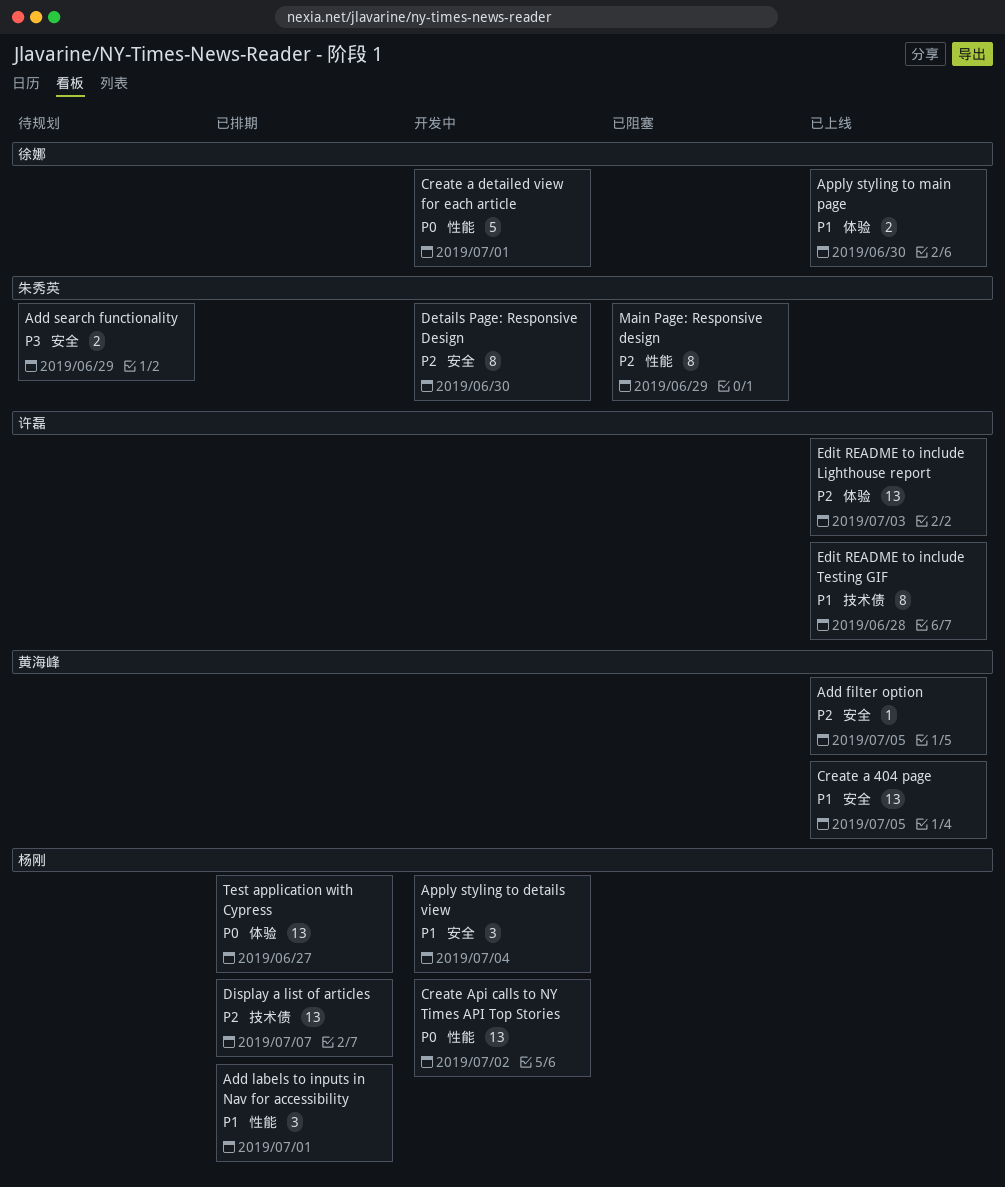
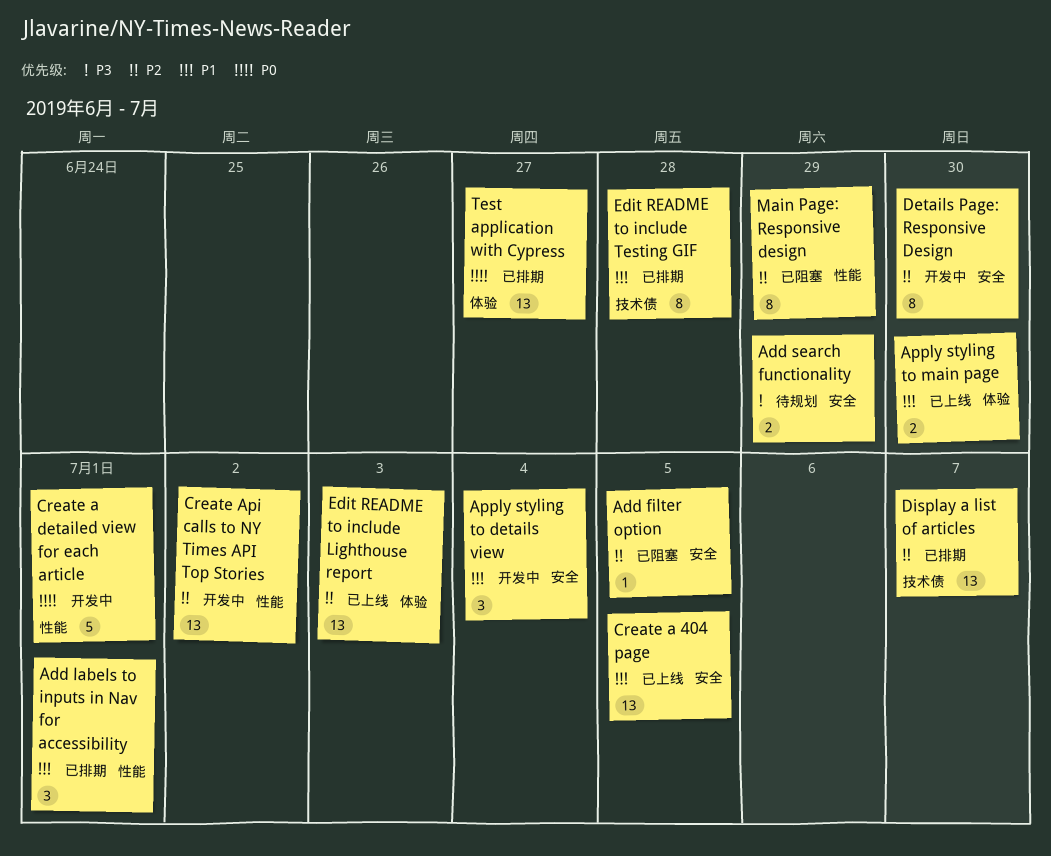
Add filter option, status: 已上线 -> 已阻塞
Create Api calls to NY Times API Top Stories, priority: P0 -> P2
Edit README to include Testing GIF, status: 已上线 -> 已排期

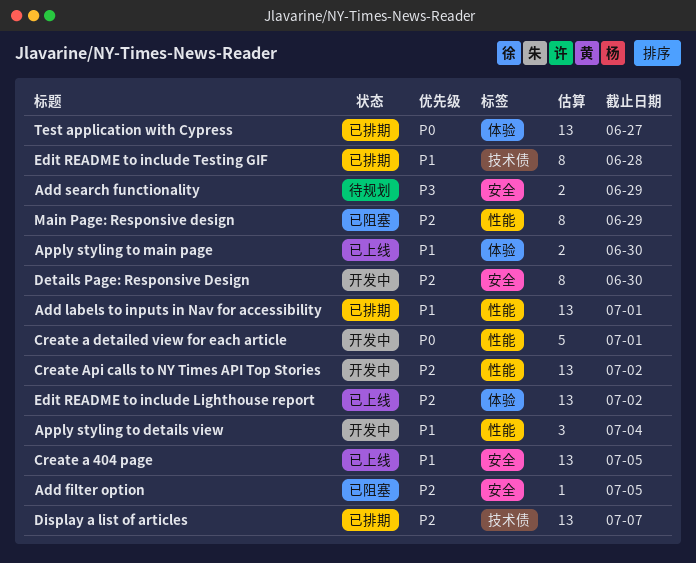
Add labels to inputs in Nav for accessibility, estimate: 3 -> 13
Apply styling to details view, label: 安全 -> 性能
Edit README to include Lighthouse report, due: Jul 3 -> Jul 2

